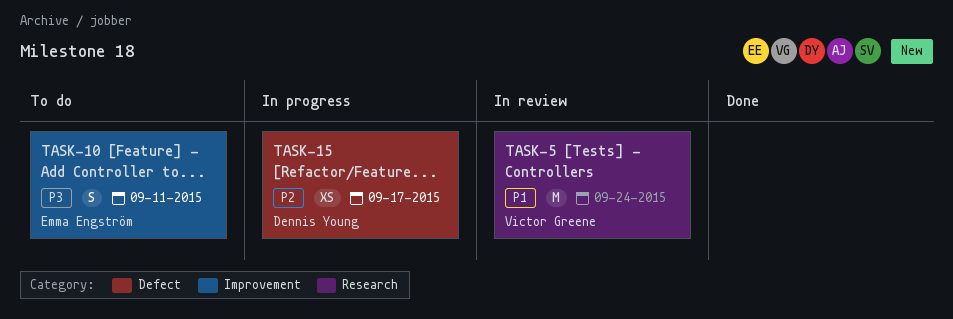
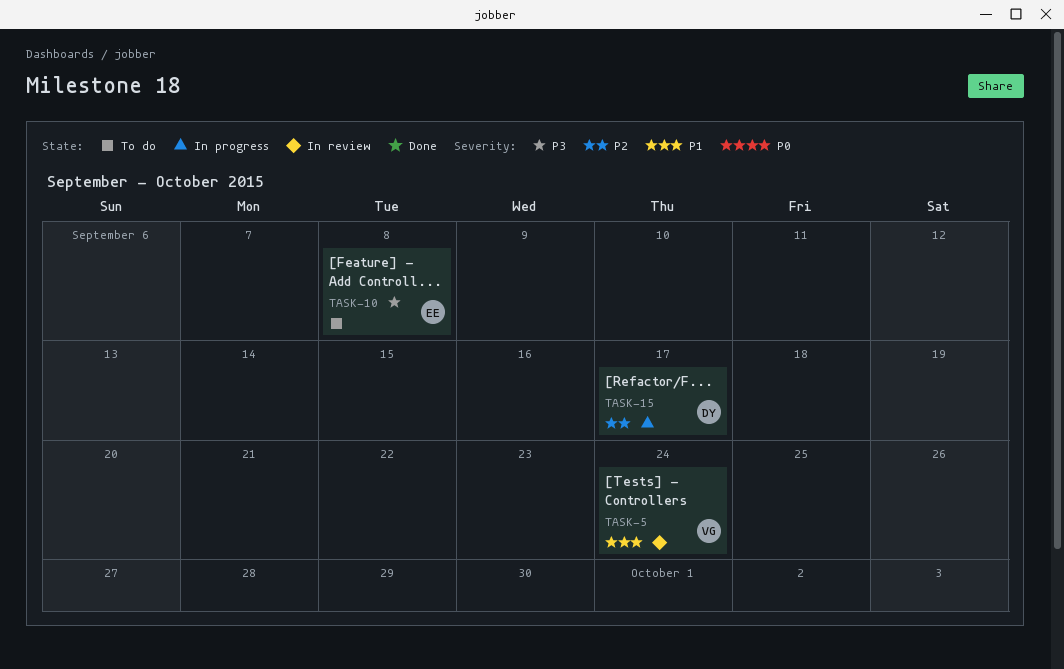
TASK-10, due: Sep 11 -> Sep 8

